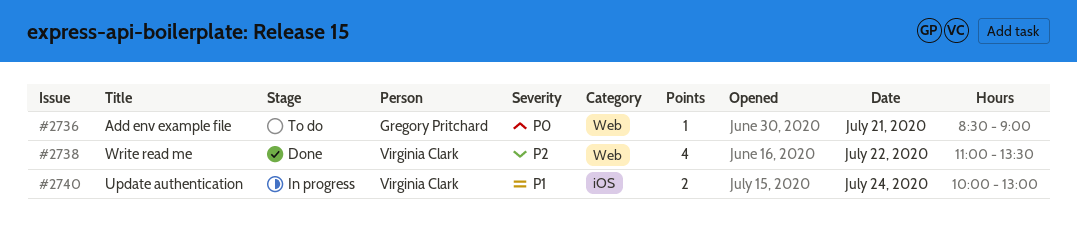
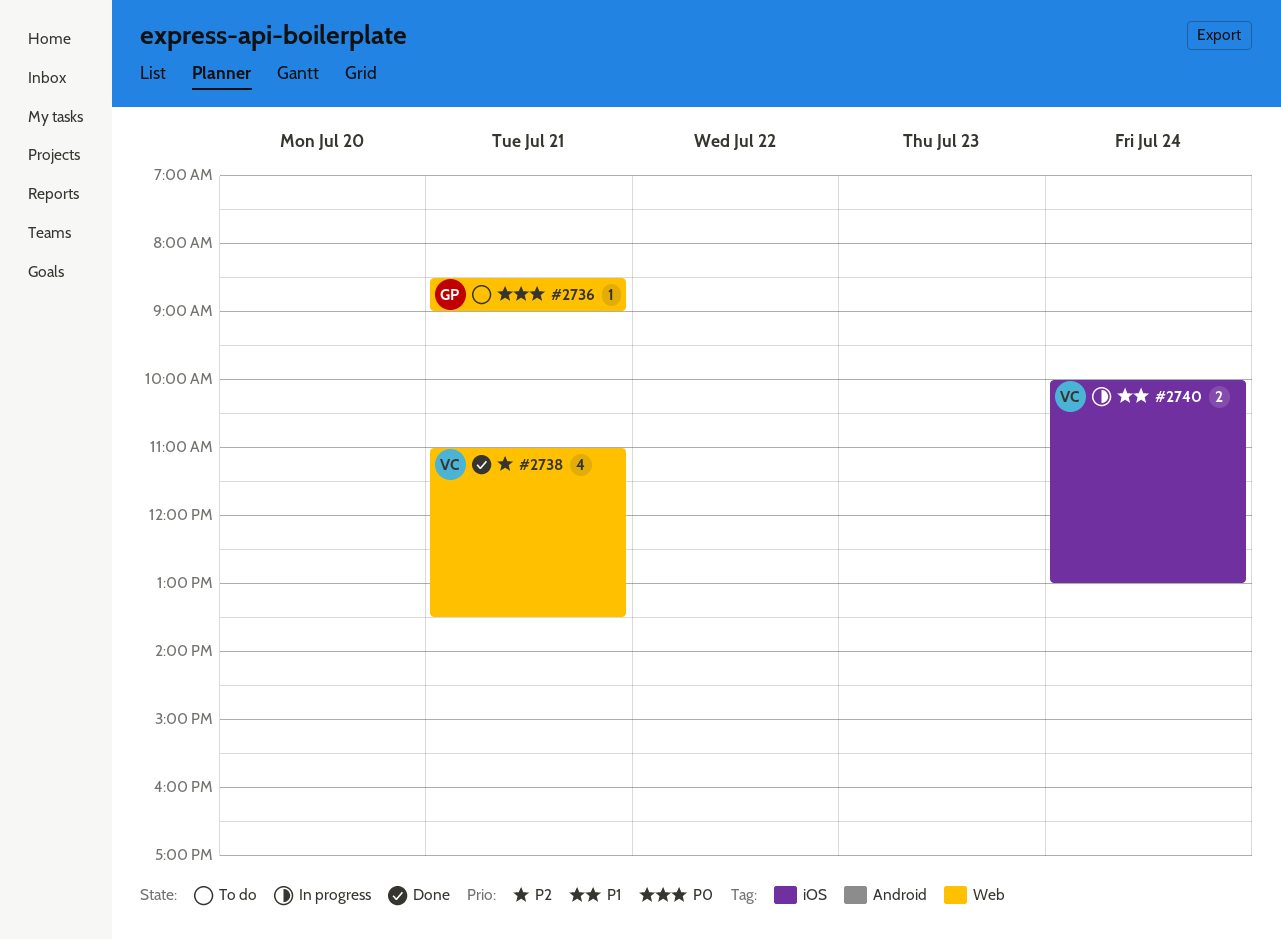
#2738, day: Jul 22 -> Jul 21

